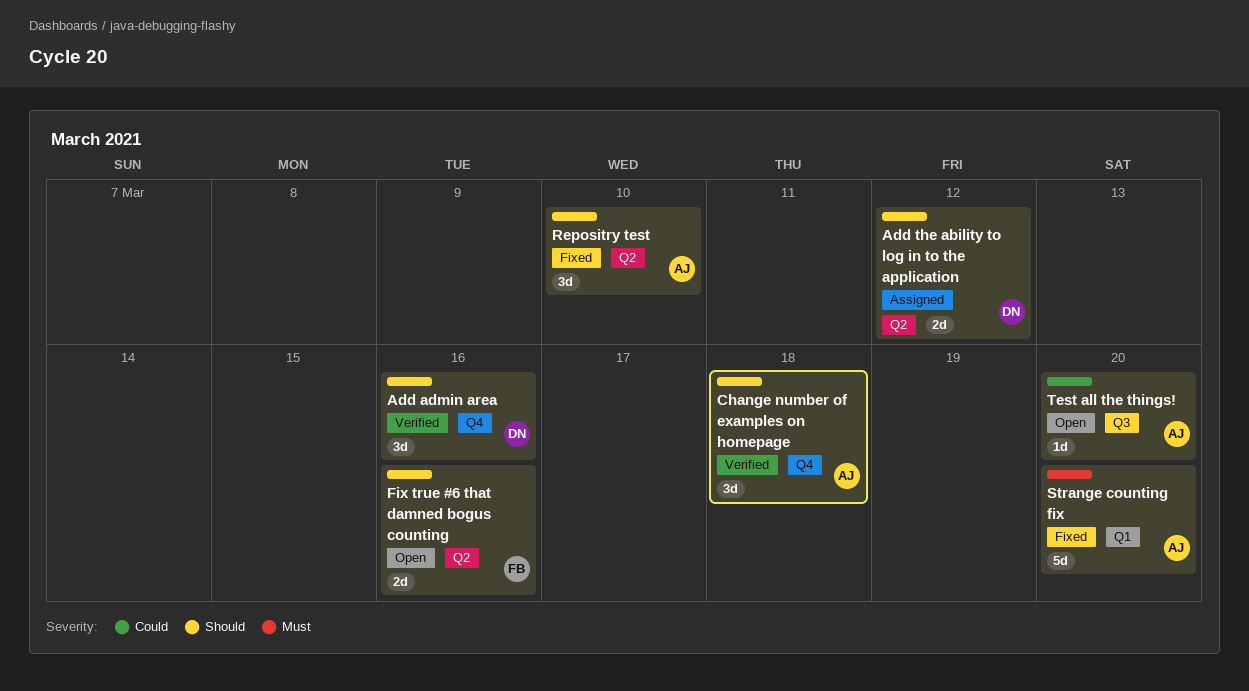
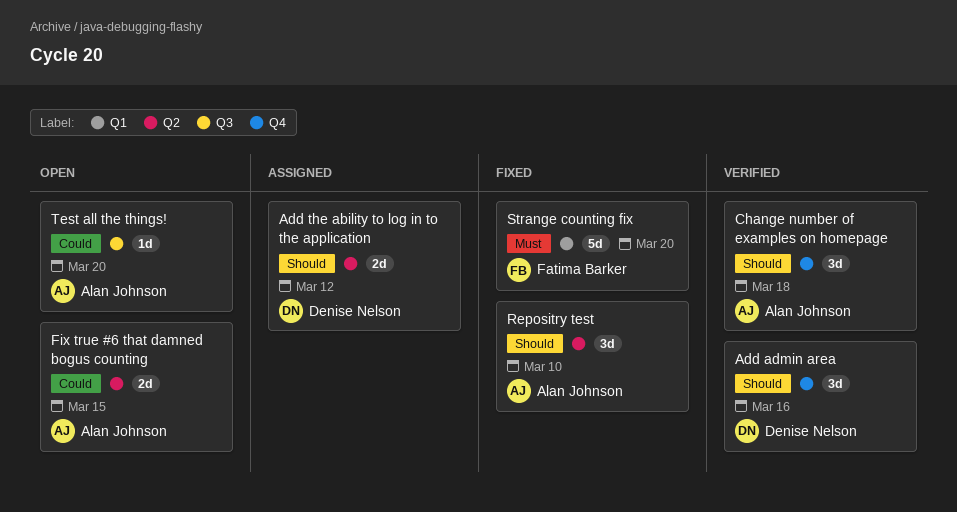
Fix true #6 that damned bogus counting, owner: Fatima Barker -> Alan Johnson
Fix true #6 that damned bogus counting, priority: Should -> Could
Fix true #6 that damned bogus counting, due: Mar 16 -> Mar 15
Strange counting fix, owner: Alan Johnson -> Fatima Barker

